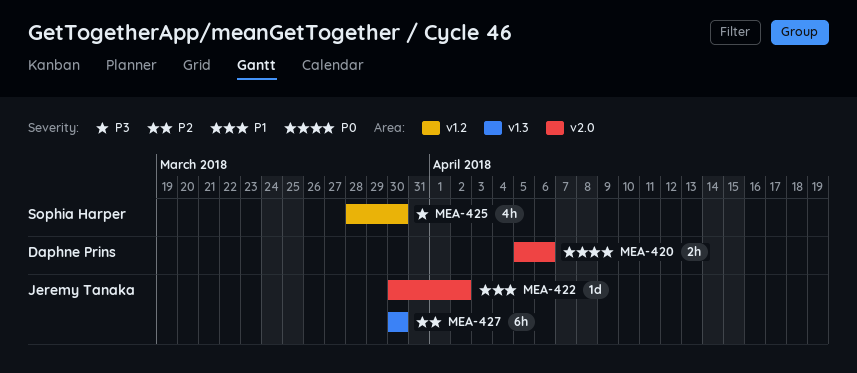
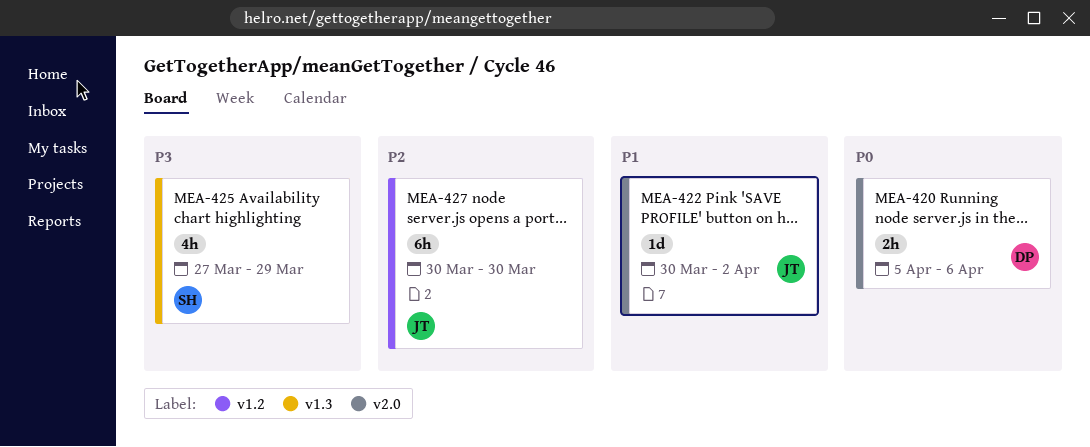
MEA-425, label: v1.2 -> v1.3
MEA-425, start: Mar 28 -> Mar 27
MEA-425, due: Mar 30 -> Mar 29
MEA-427, label: v1.3 -> v1.2

